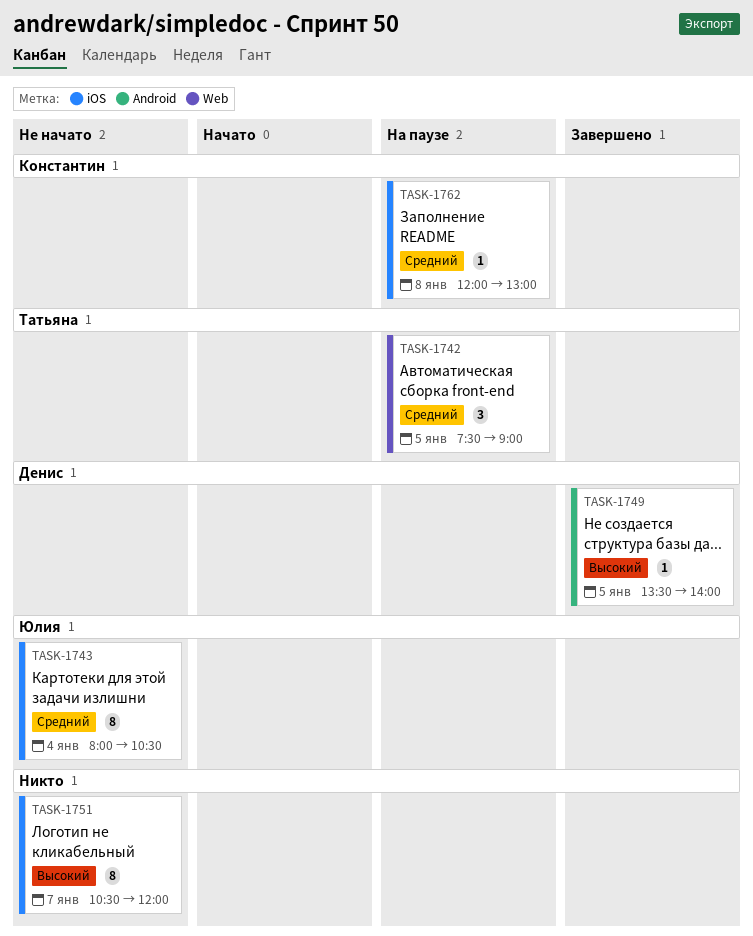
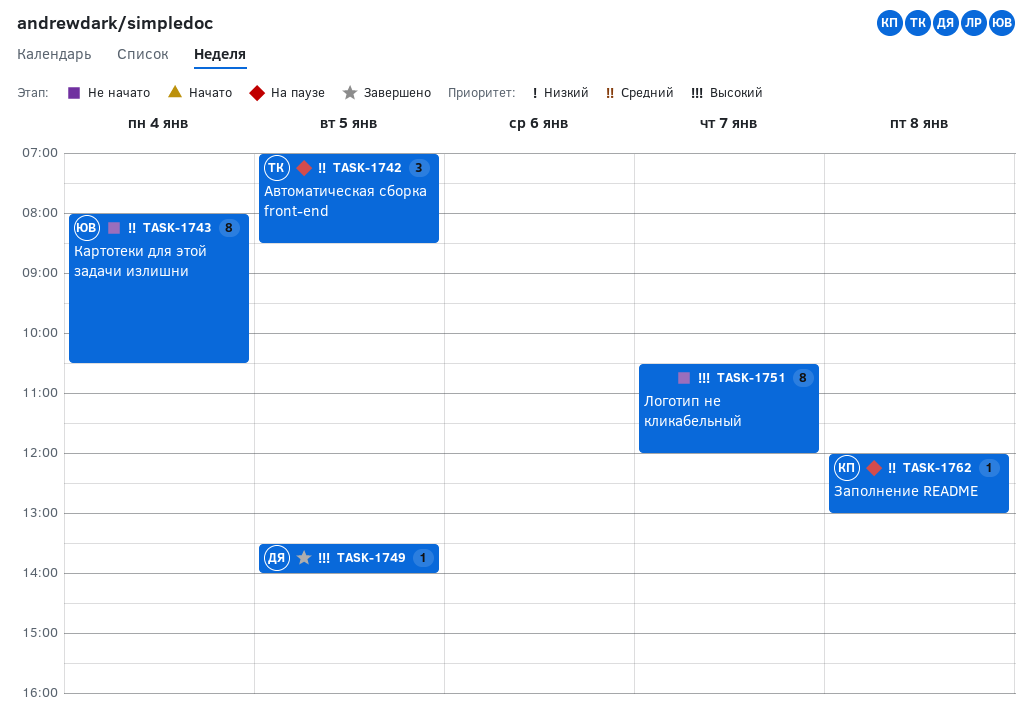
TASK-1742, begins: 07:30 -> 07:00
TASK-1742, ends: 09:00 -> 08:30

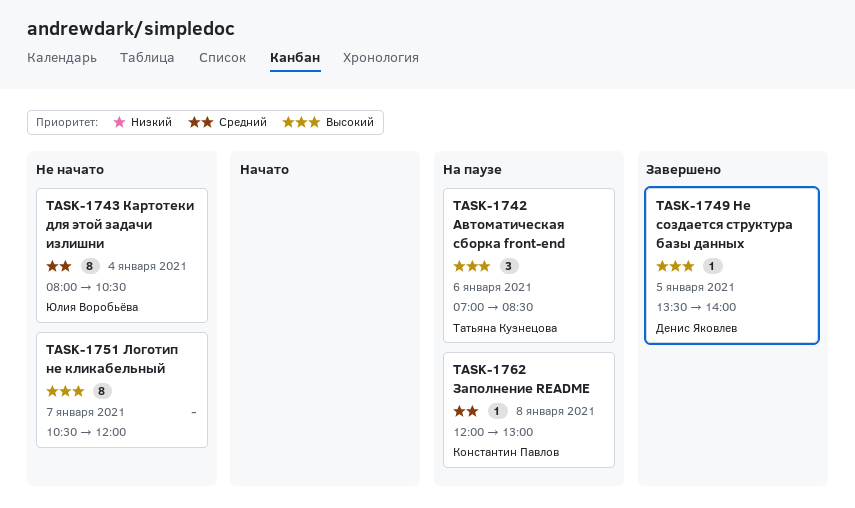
TASK-1742, priority: Средний -> Высокий
TASK-1742, day: Jan 5 -> Jan 6

